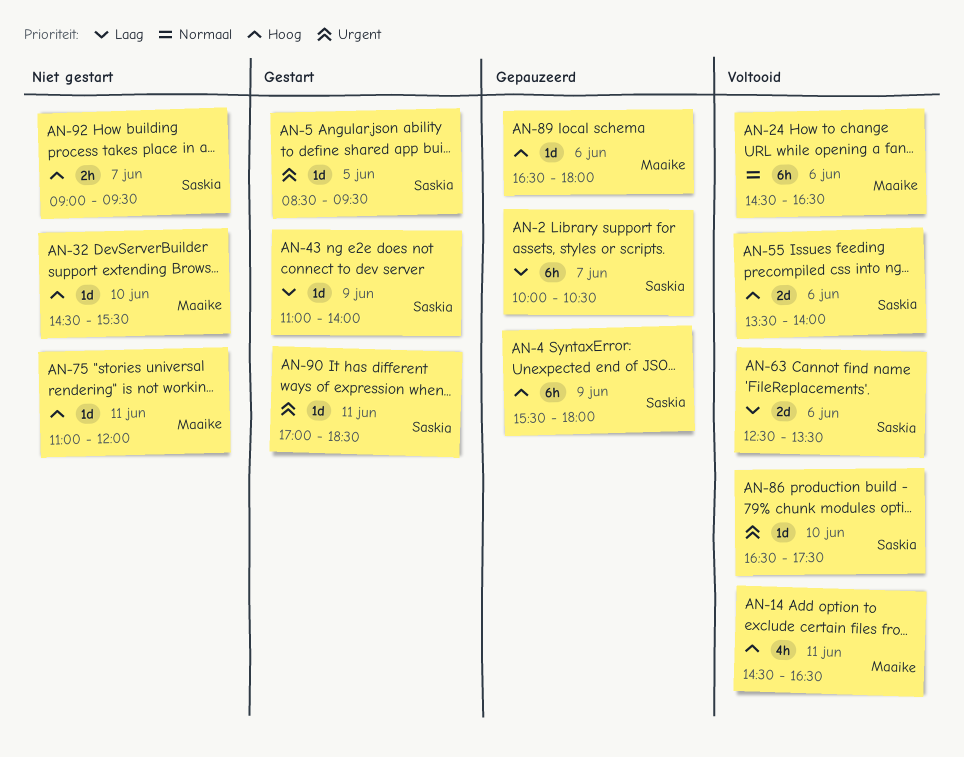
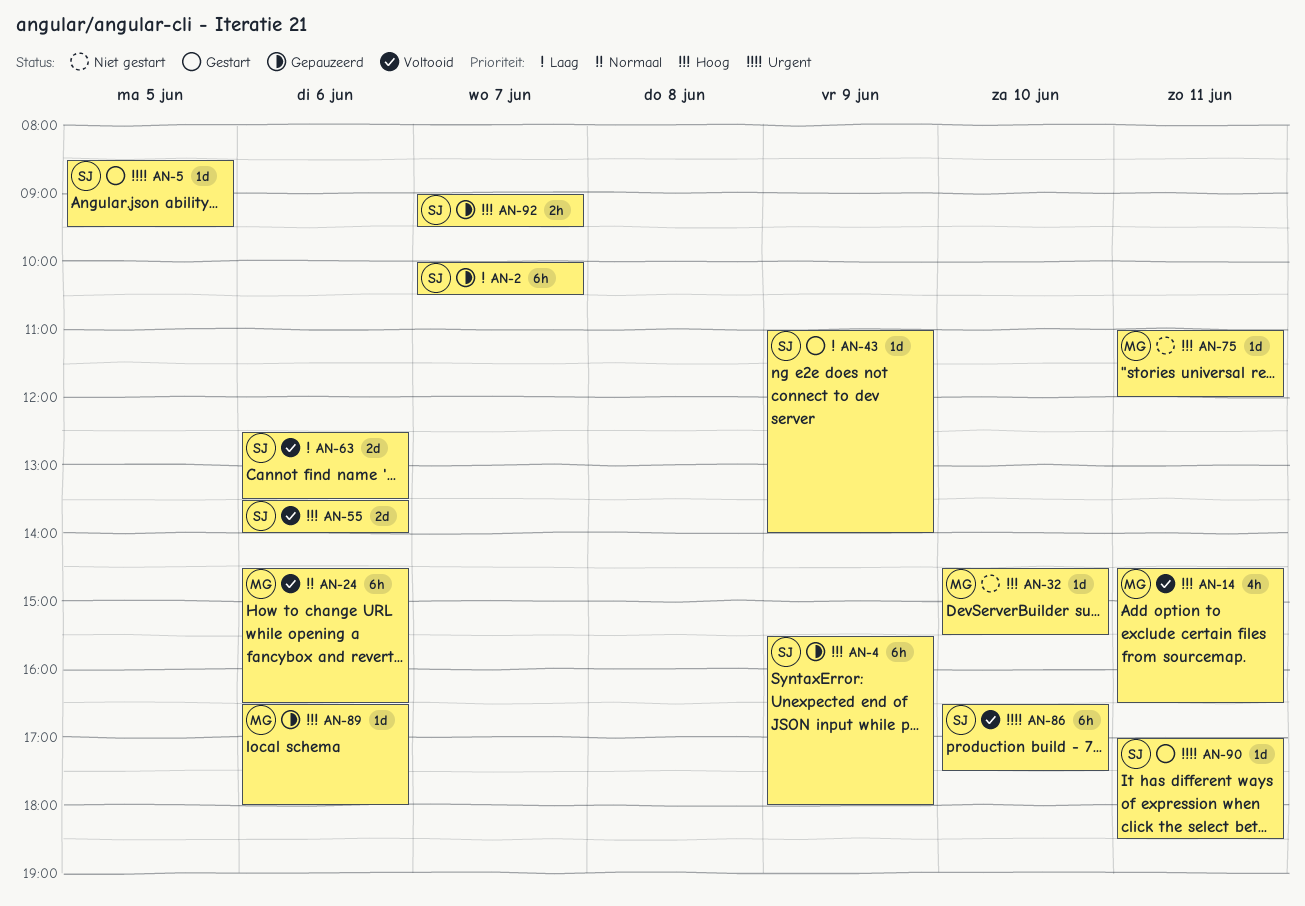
AN-86, estimate: 1d -> 6h
AN-92, status: Niet gestart -> Gepauzeerd

